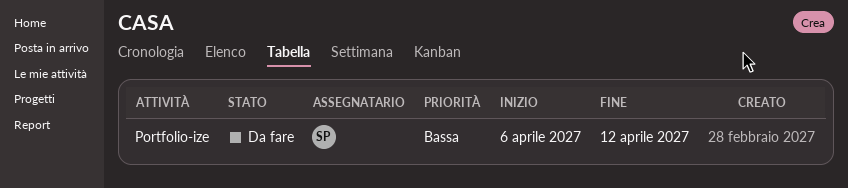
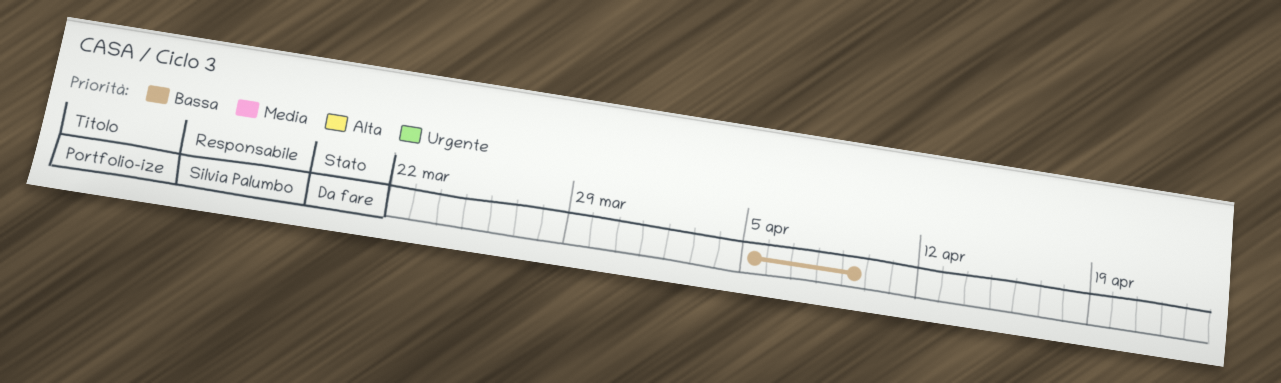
Portfolio-ize, start: Apr 6 -> Apr 5
Portfolio-ize, due: Apr 12 -> Apr 9

